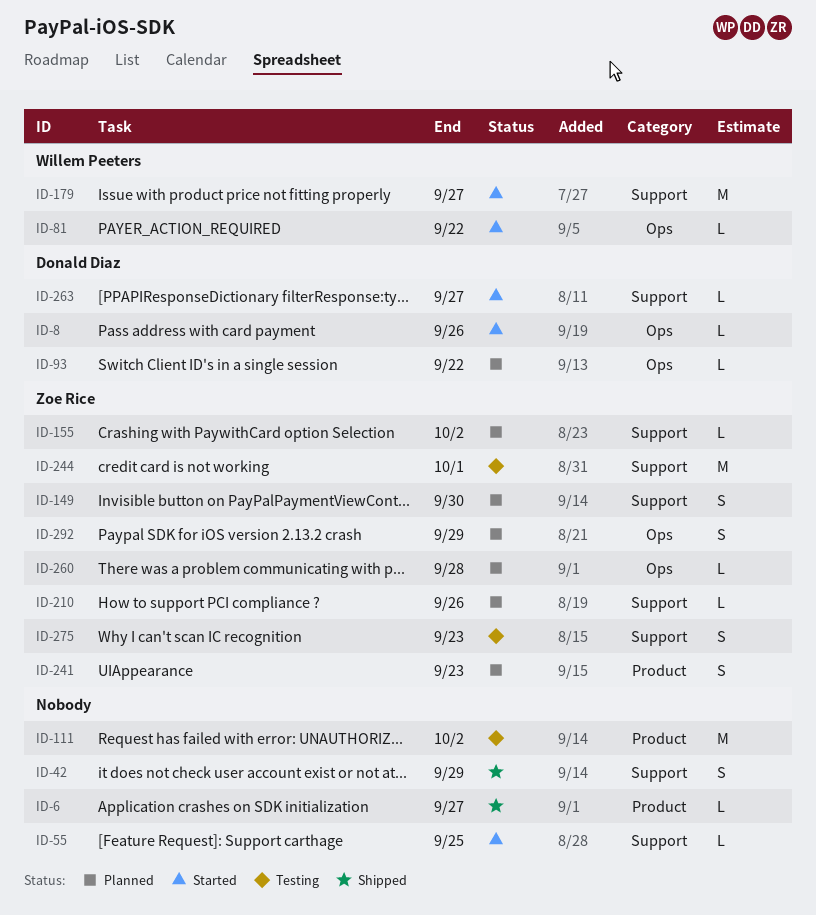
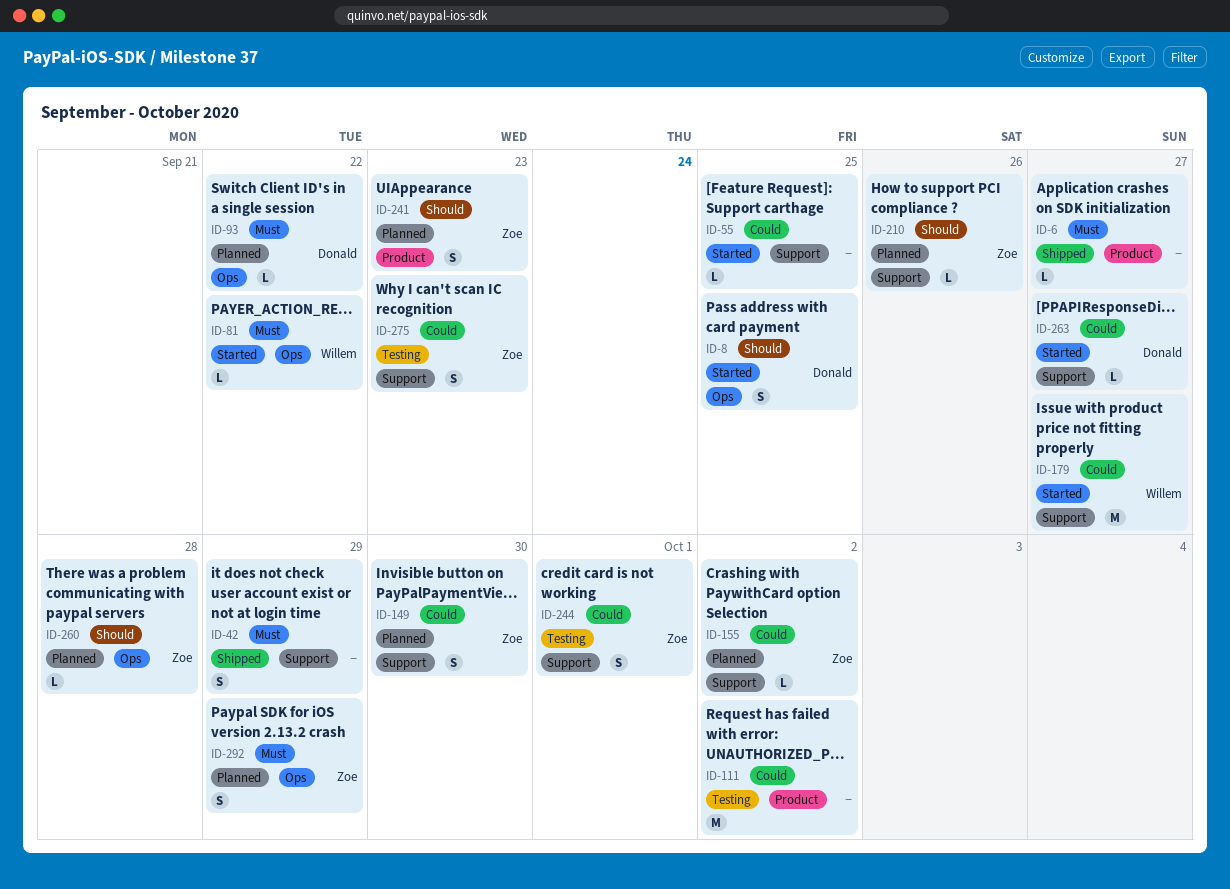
ID-8, estimate: L -> S
ID-8, due: Sep 26 -> Sep 25
ID-244, estimate: M -> S

